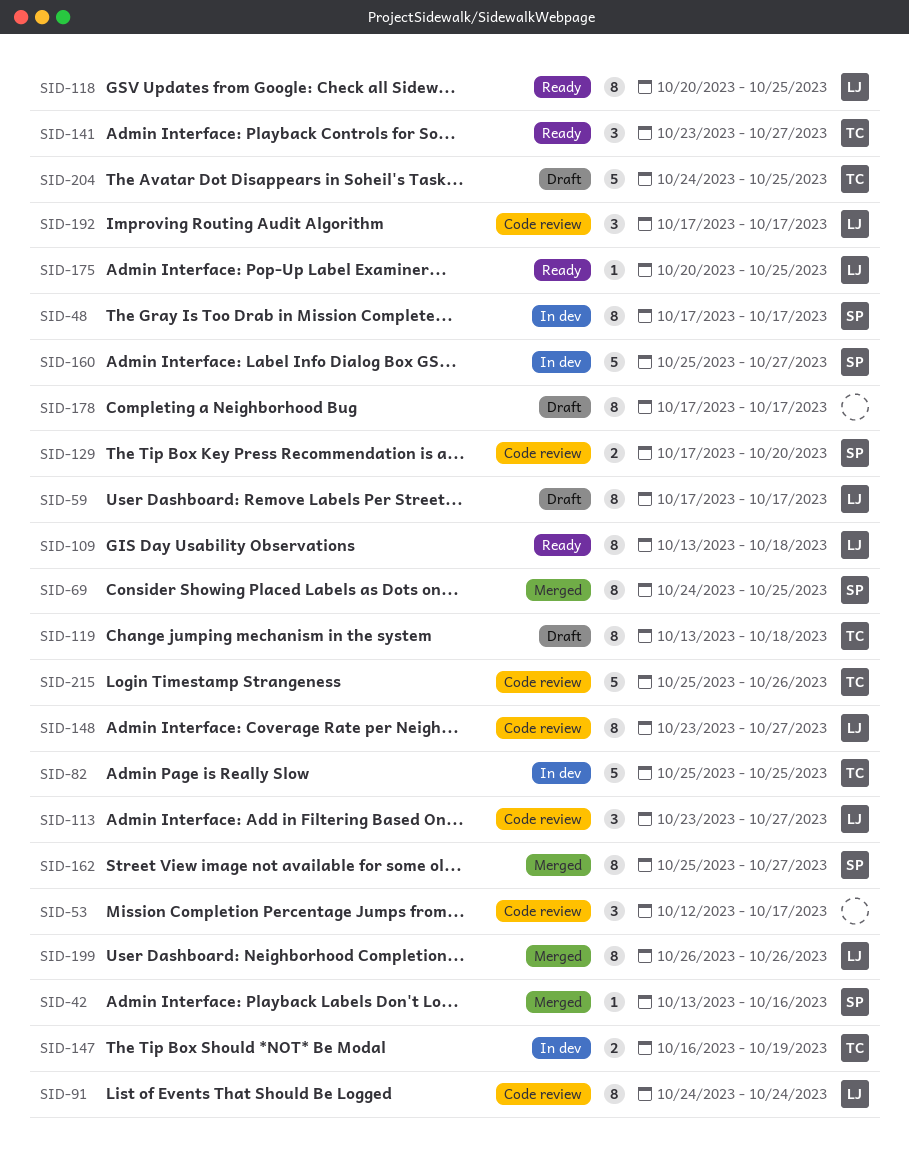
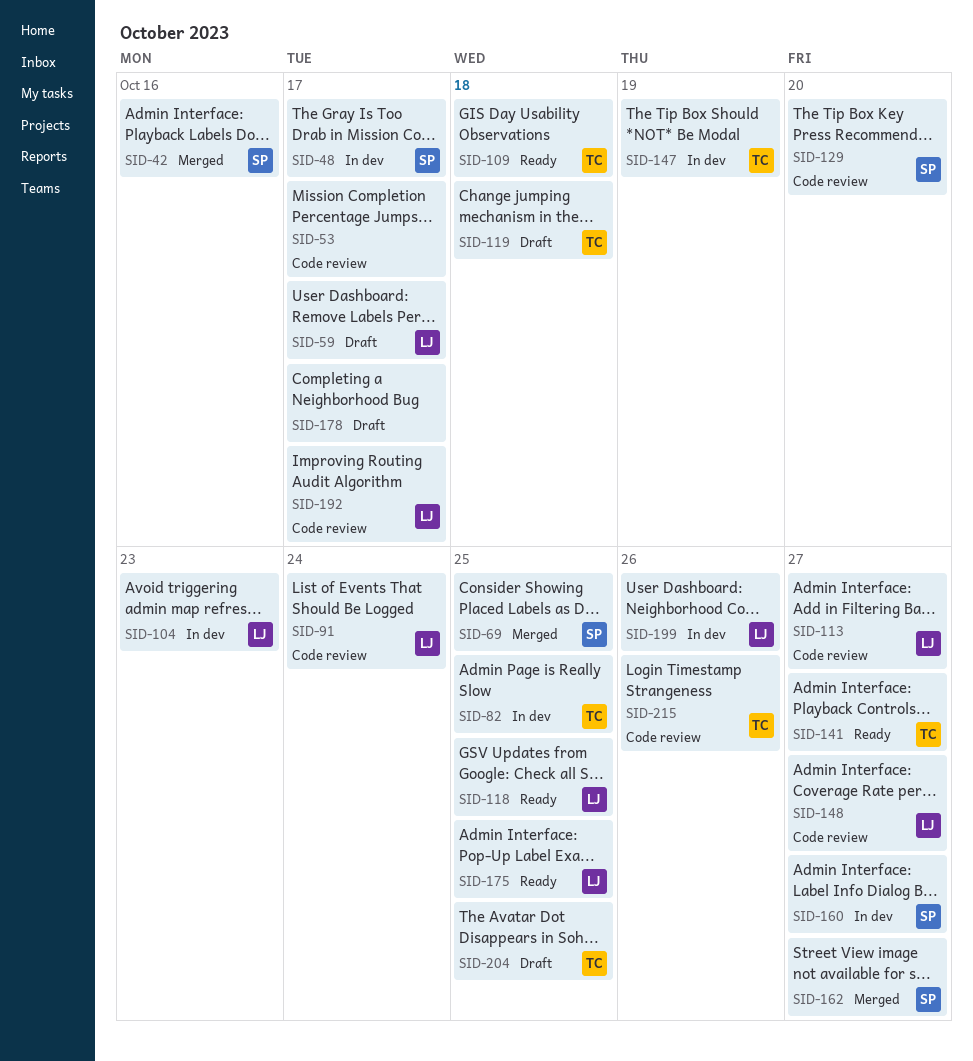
SID-104: none -> present
SID-109, owner: LJ -> TC
SID-199, status: Merged -> In dev

